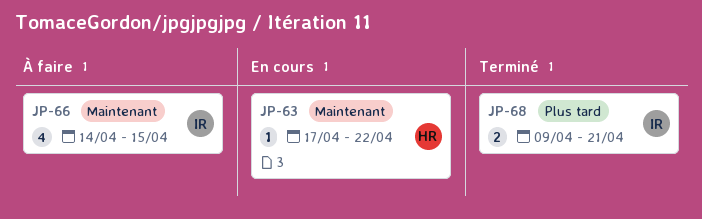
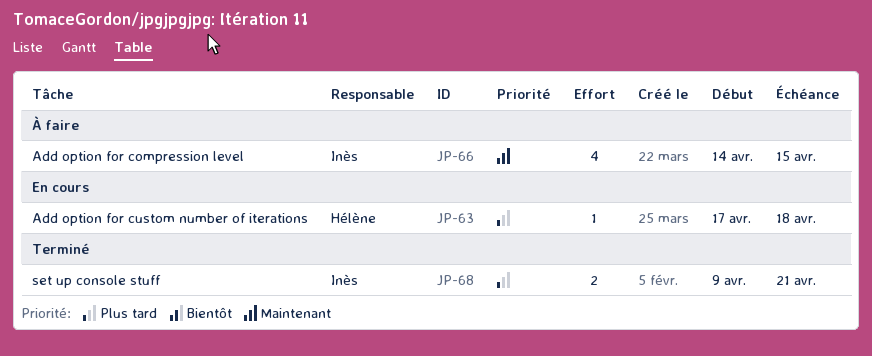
JP-63, priority: Maintenant -> Plus tard
JP-63, due: Apr 22 -> Apr 18

